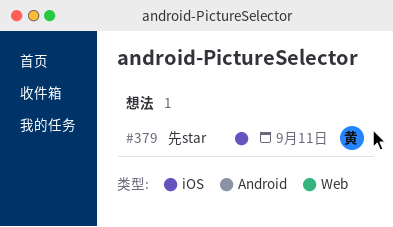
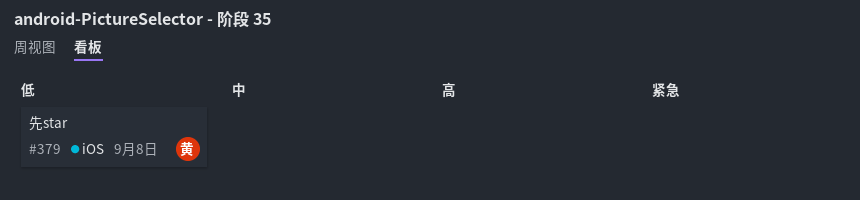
#379, due: Sep 11 -> Sep 8

